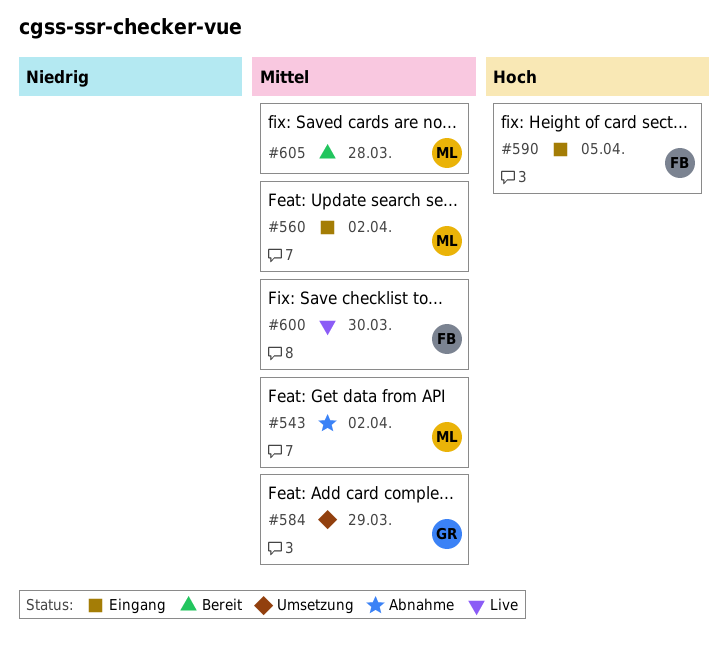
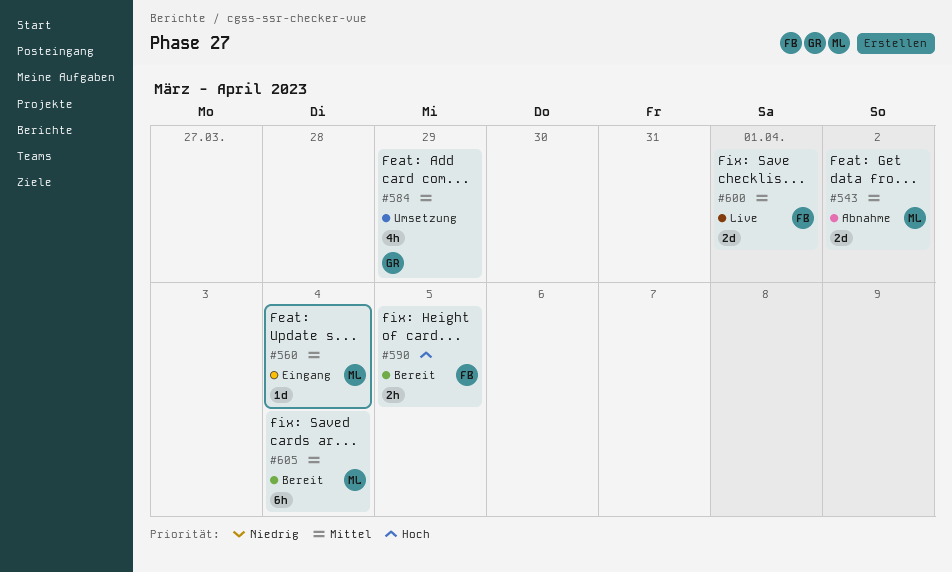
#560, due: Apr 2 -> Apr 4
#590, status: Eingang -> Bereit
#600, due: Mar 30 -> Apr 1
#605, due: Mar 28 -> Apr 4

